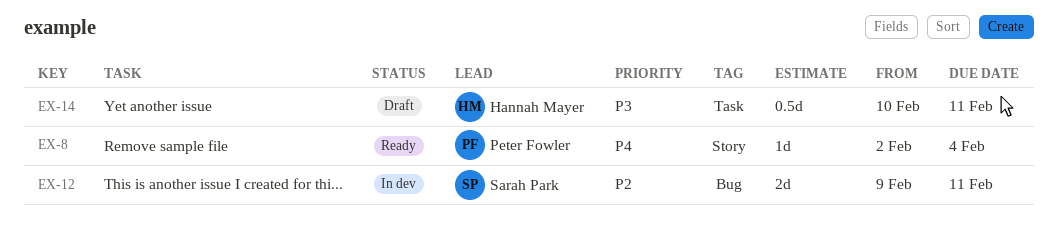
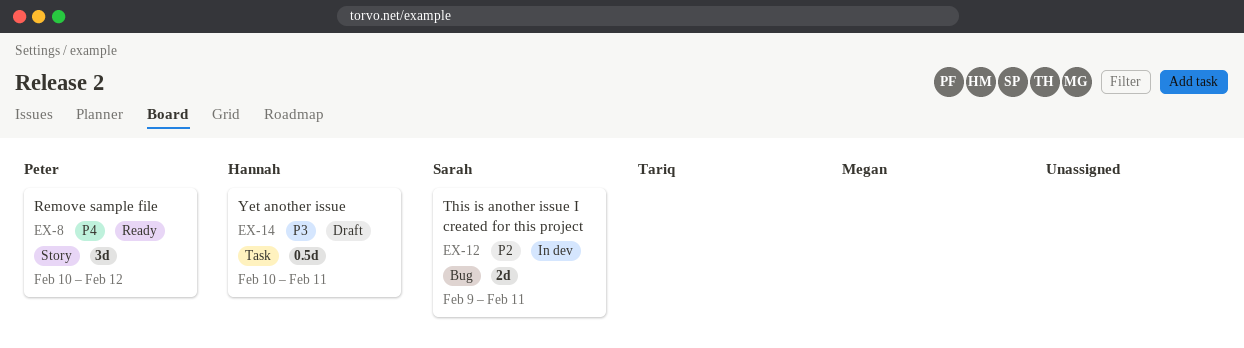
EX-8, estimate: 1d -> 3d
EX-8, start: Feb 2 -> Feb 10
EX-8, due: Feb 4 -> Feb 12

